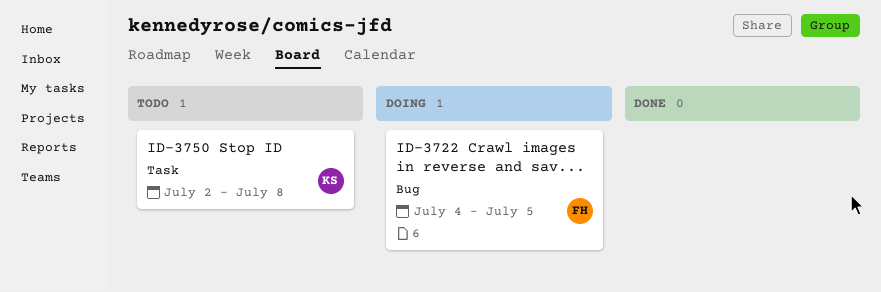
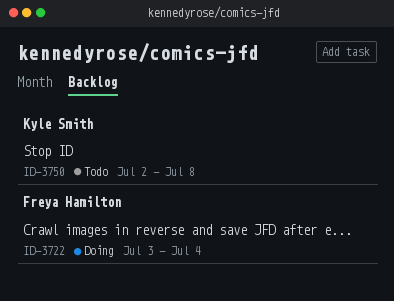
ID-3722, start: Jul 4 -> Jul 3
ID-3722, due: Jul 5 -> Jul 4

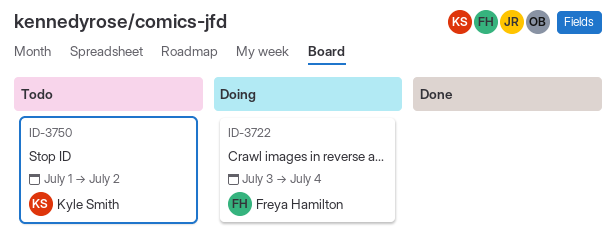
ID-3750, start: Jul 2 -> Jul 1
ID-3750, due: Jul 8 -> Jul 2

